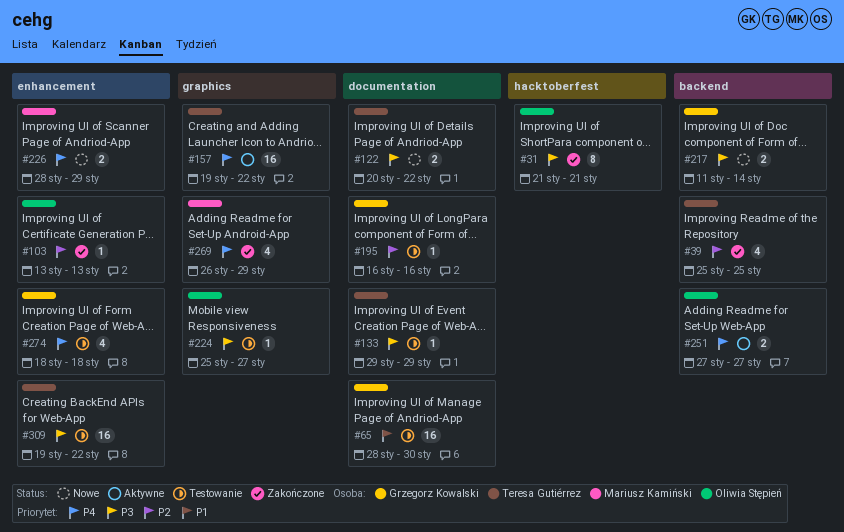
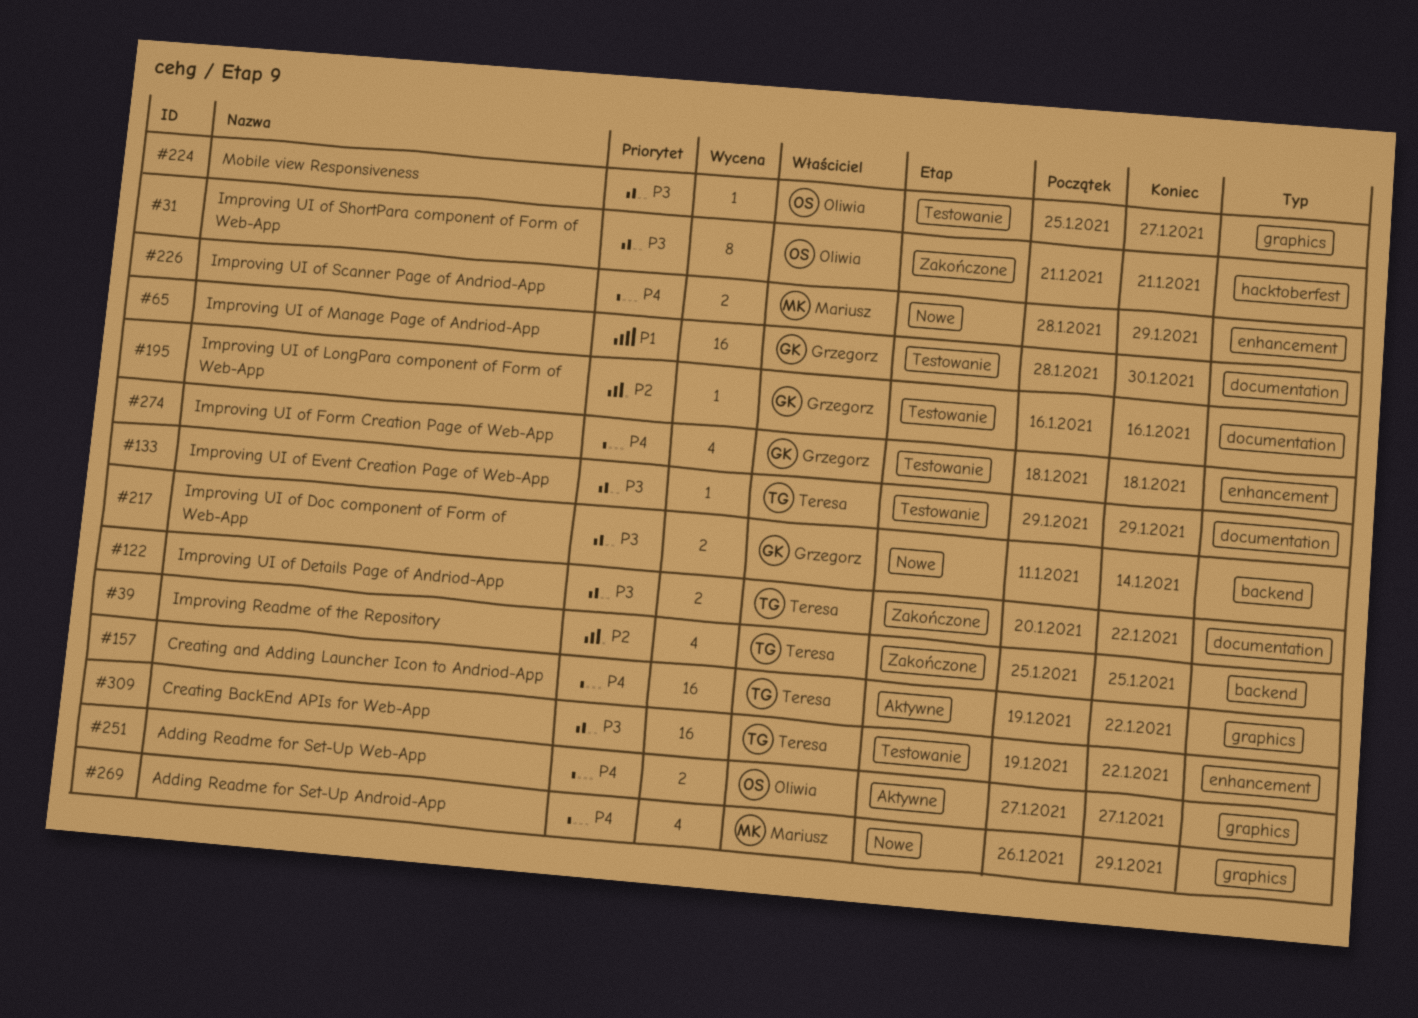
#103: present -> none
#122, status: Nowe -> Zakończone
#251, label: backend -> graphics
#269, status: Zakończone -> Nowe

